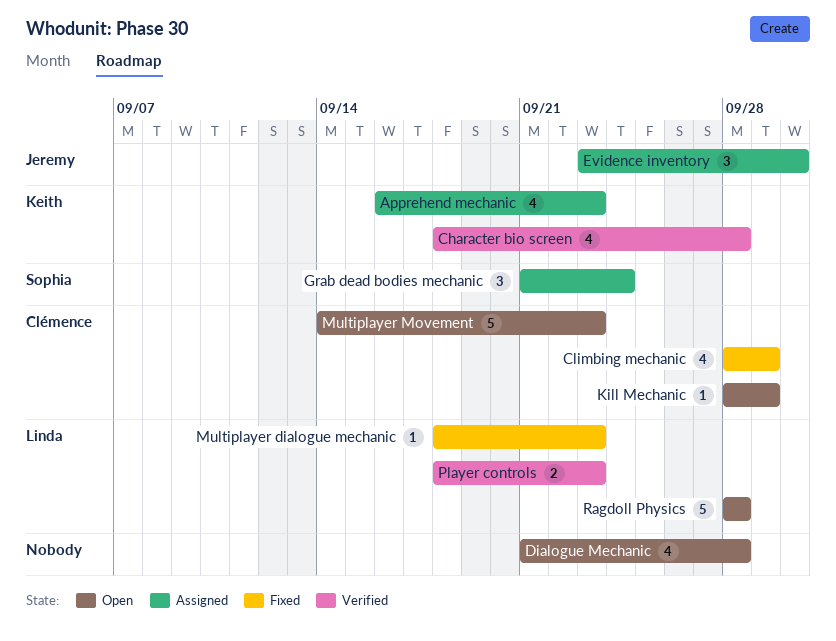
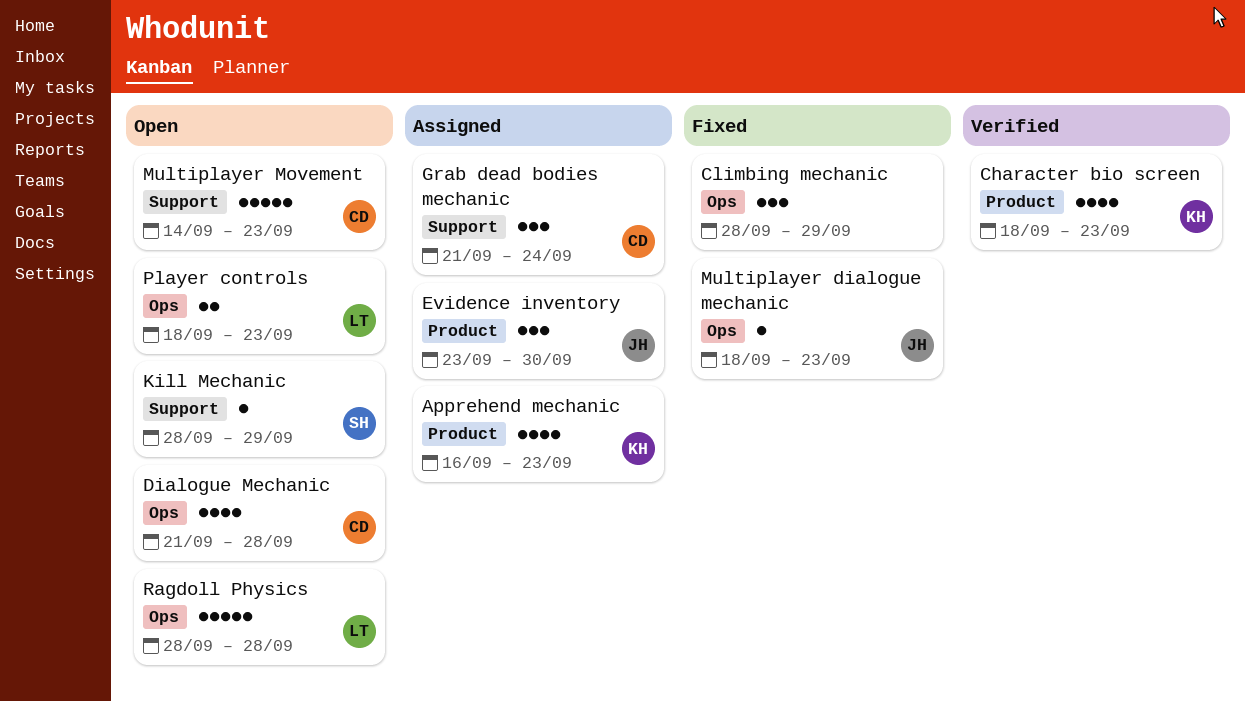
Character bio screen, due: Sep 28 -> Sep 23
Climbing mechanic, owner: Clémence -> none
Climbing mechanic, estimate: 4 -> 3
Dialogue Mechanic, owner: none -> Clémence
Grab dead bodies mechanic, owner: Sophia -> Clémence
Kill Mechanic, owner: Clémence -> Sophia
Multiplayer dialogue mechanic, owner: Linda -> Jeremy
Player controls, status: Verified -> Open

